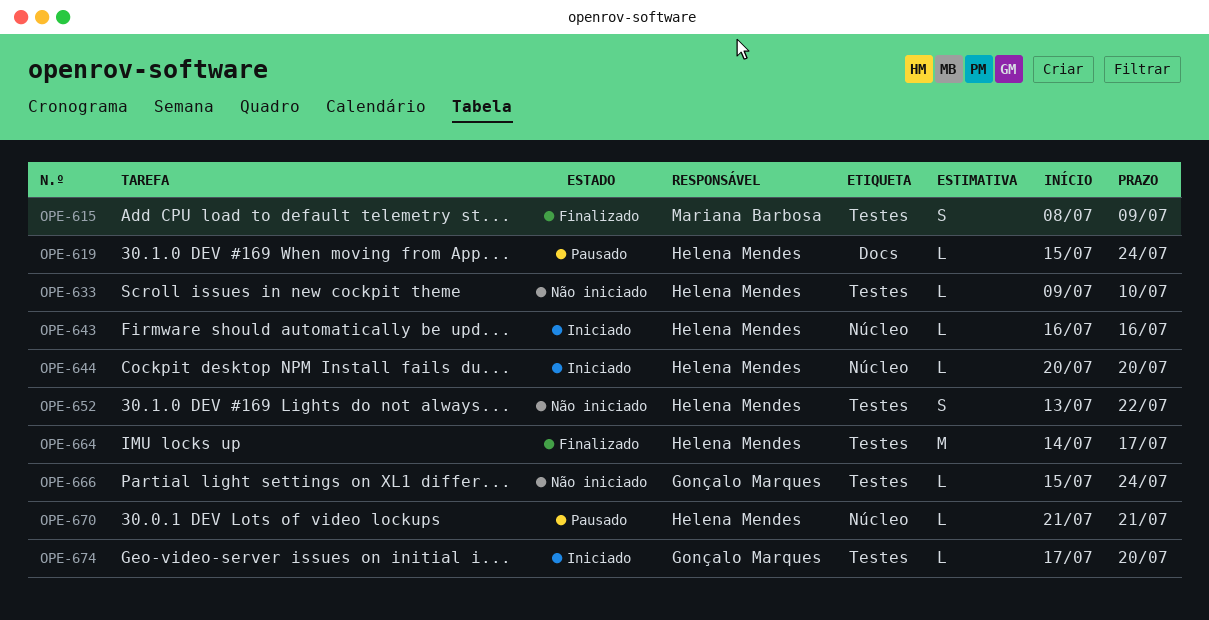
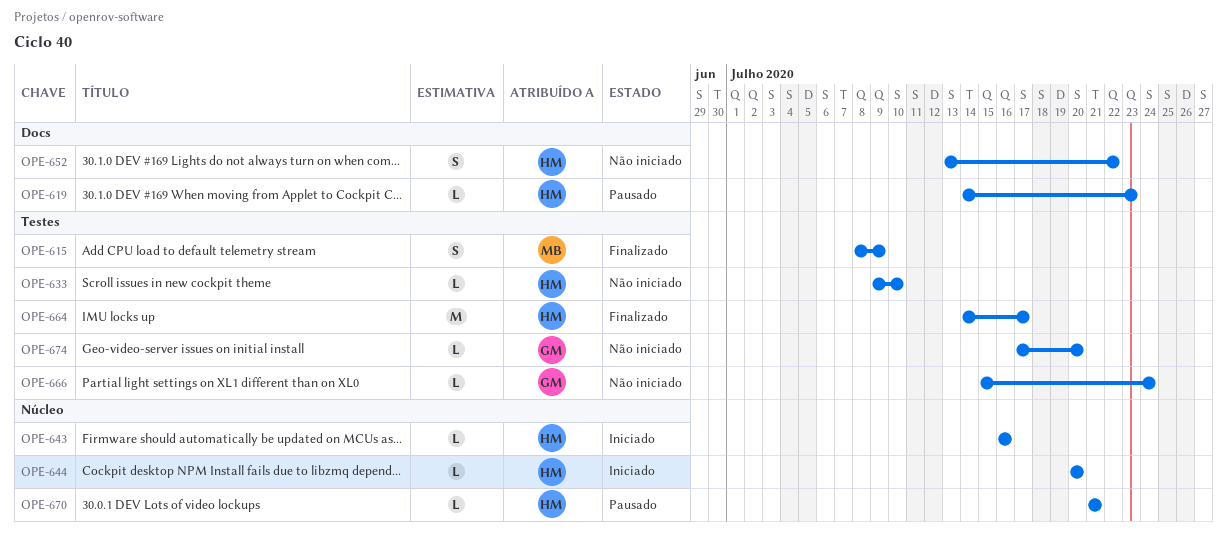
OPE-619, start: Jul 15 -> Jul 14
OPE-619, due: Jul 24 -> Jul 23
OPE-652, label: Testes -> Docs
OPE-674, status: Iniciado -> Não iniciado

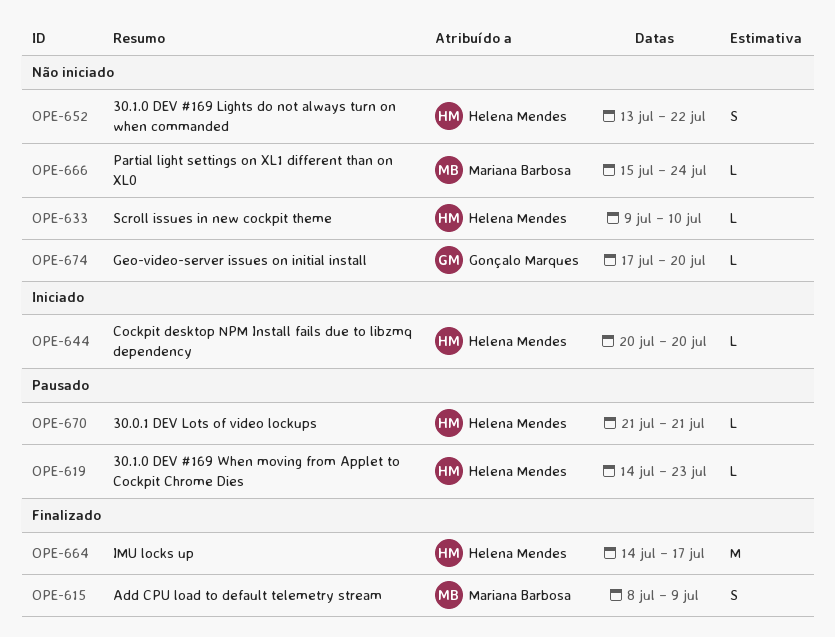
OPE-643: present -> none
OPE-666, owner: Gonçalo Marques -> Mariana Barbosa

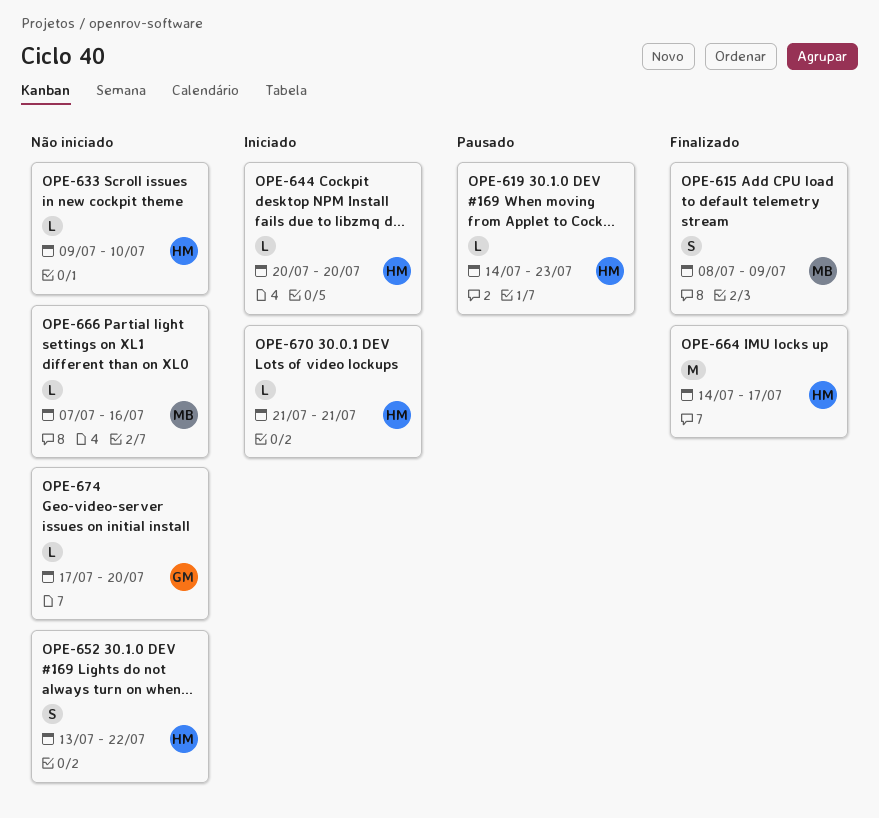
OPE-666, start: Jul 15 -> Jul 7
OPE-666, due: Jul 24 -> Jul 16
OPE-670, status: Pausado -> Iniciado

